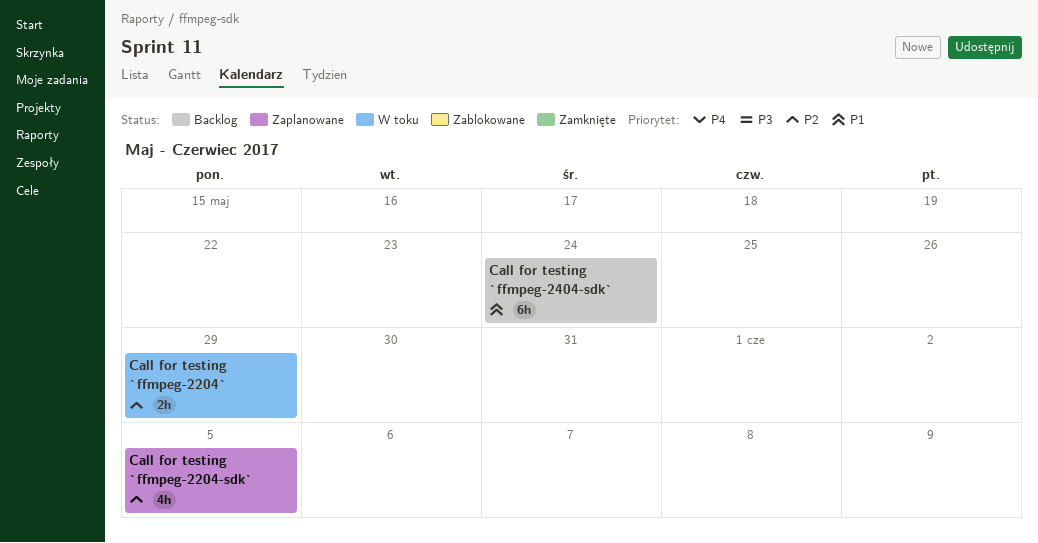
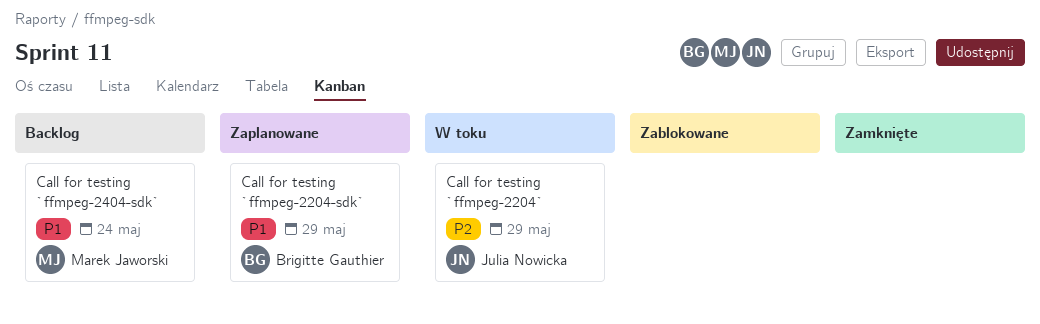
Call for testing `ffmpeg-2204-sdk`, priority: P2 -> P1
Call for testing `ffmpeg-2204-sdk`, due: Jun 5 -> May 29

